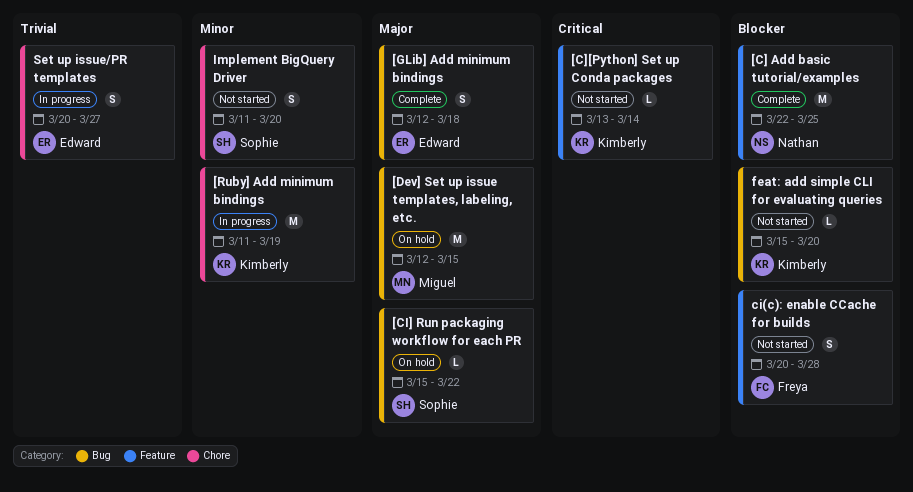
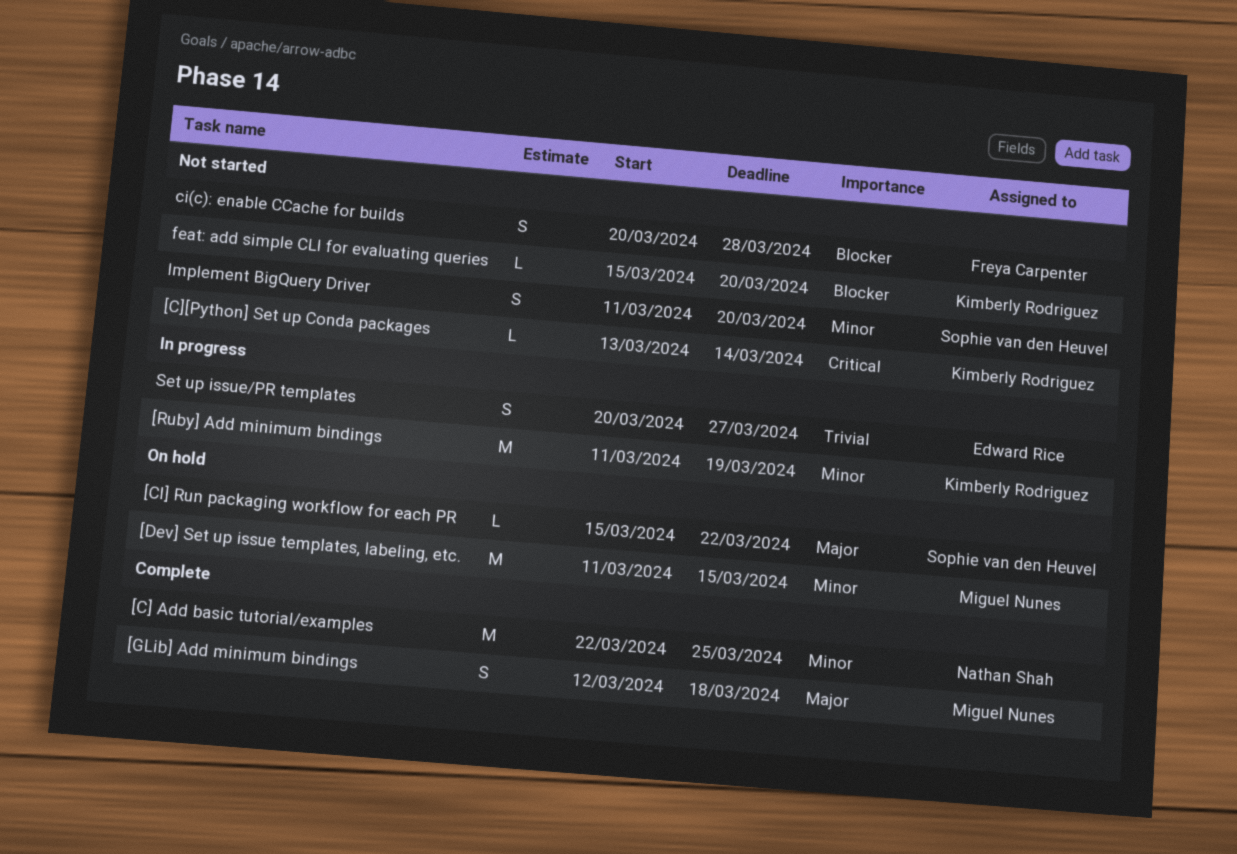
[C] Add basic tutorial/examples, priority: Blocker -> Minor
[Dev] Set up issue templates, labeling, etc., priority: Major -> Minor
[Dev] Set up issue templates, labeling, etc., start: Mar 12 -> Mar 11
[GLib] Add minimum bindings, owner: Edward Rice -> Miguel Nunes

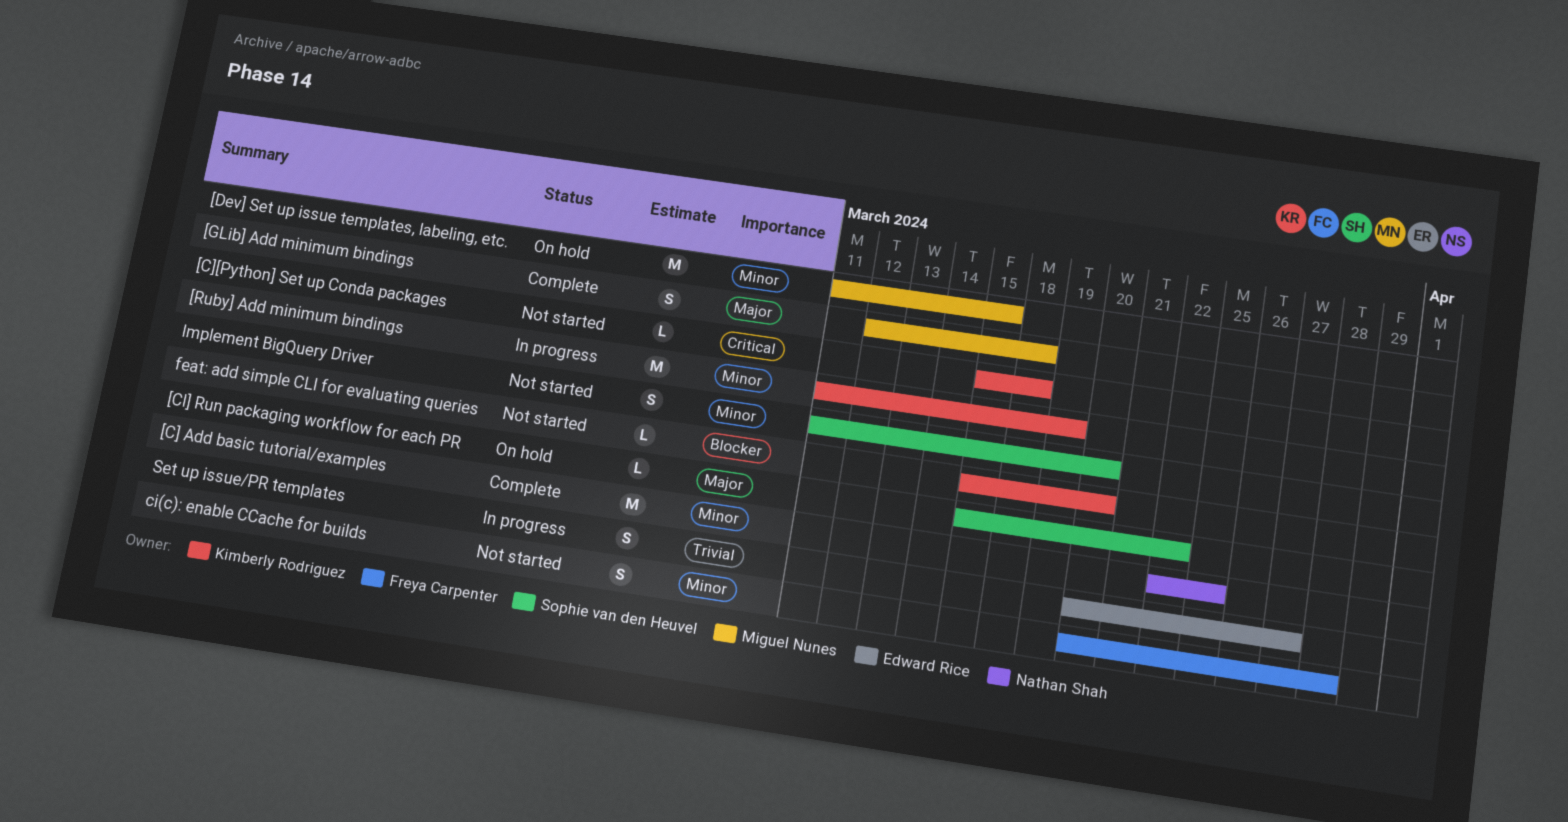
[C][Python] Set up Conda packages, start: Mar 13 -> Mar 15
[C][Python] Set up Conda packages, due: Mar 14 -> Mar 18
ci(c): enable CCache for builds, priority: Blocker -> Minor

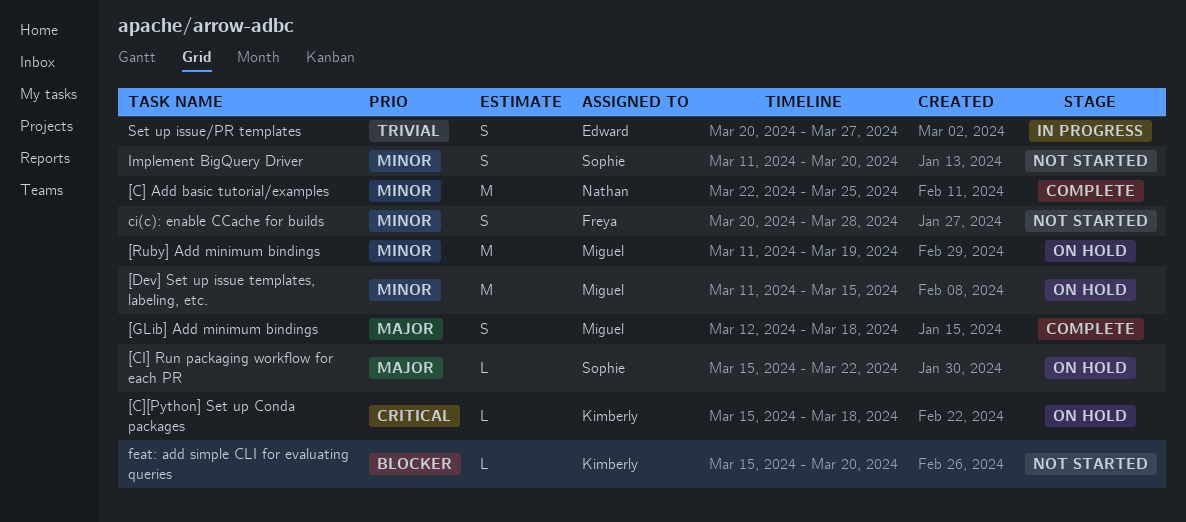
[C][Python] Set up Conda packages, status: Not started -> On hold
[Ruby] Add minimum bindings, status: In progress -> On hold
[Ruby] Add minimum bindings, owner: Kimberly Rodriguez -> Miguel Nunes

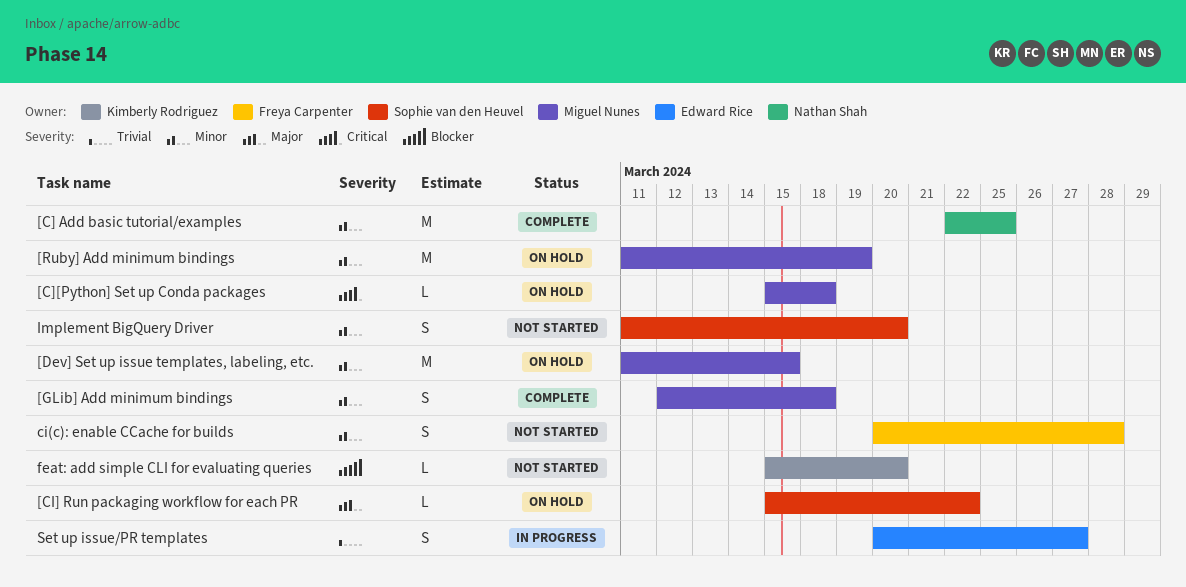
[C][Python] Set up Conda packages, owner: Kimberly Rodriguez -> Miguel Nunes
[GLib] Add minimum bindings, priority: Major -> Minor

